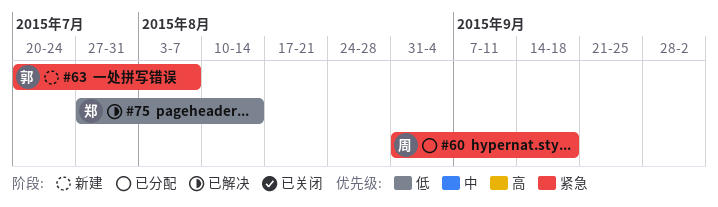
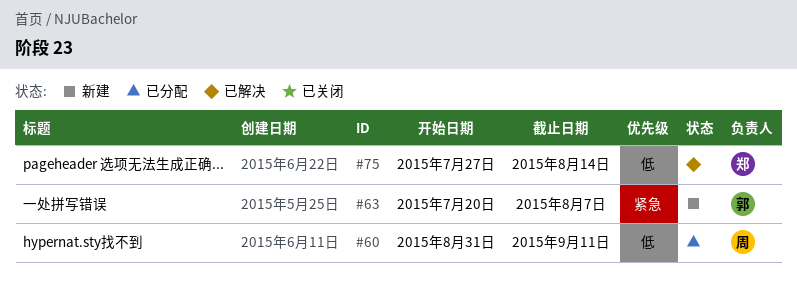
#60, priority: 紧急 -> 低
#60, due: Sep 18 -> Sep 11

